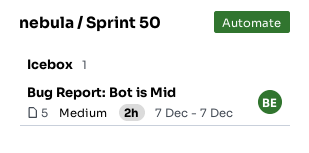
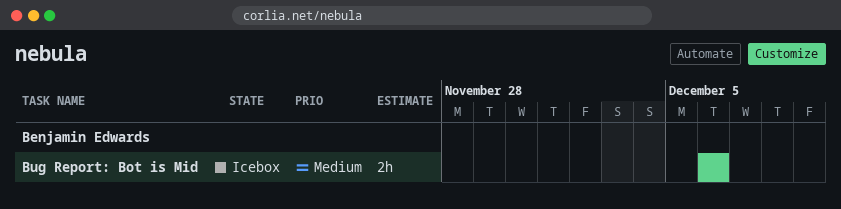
Bug Report: Bot is Mid, start: Dec 7 -> Dec 6
Bug Report: Bot is Mid, due: Dec 7 -> Dec 6

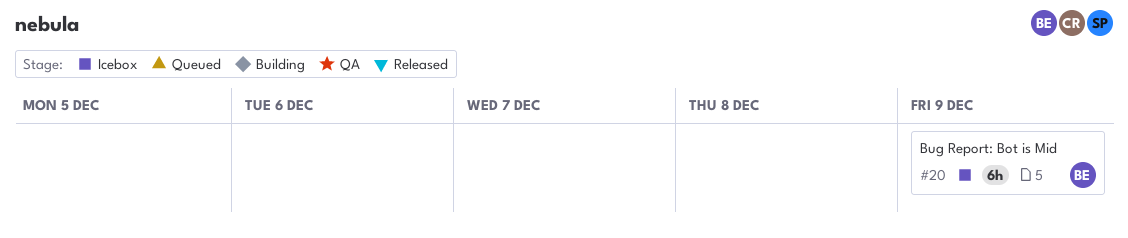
Bug Report: Bot is Mid, estimate: 2h -> 6h
Bug Report: Bot is Mid, due: Dec 6 -> Dec 9

